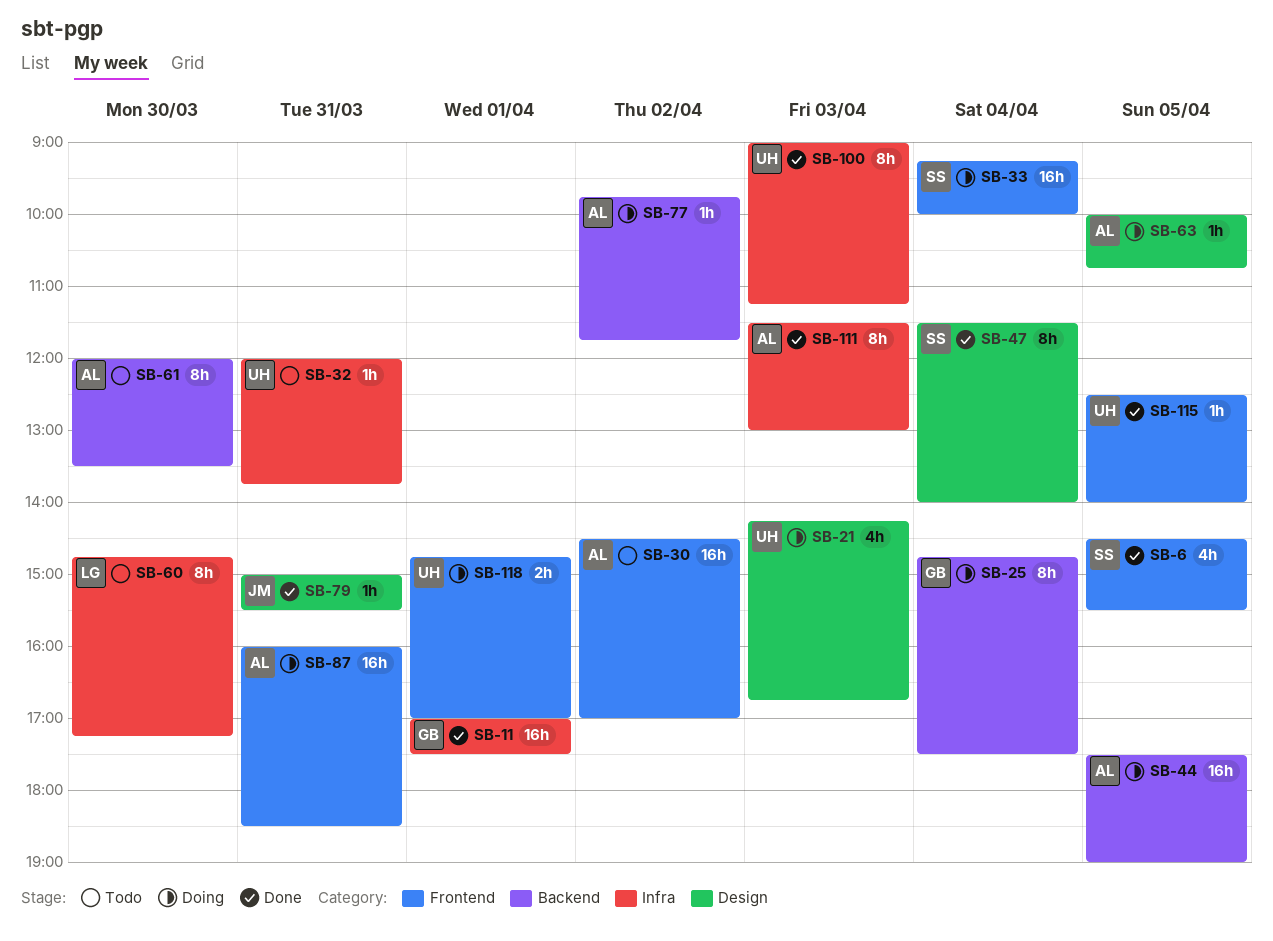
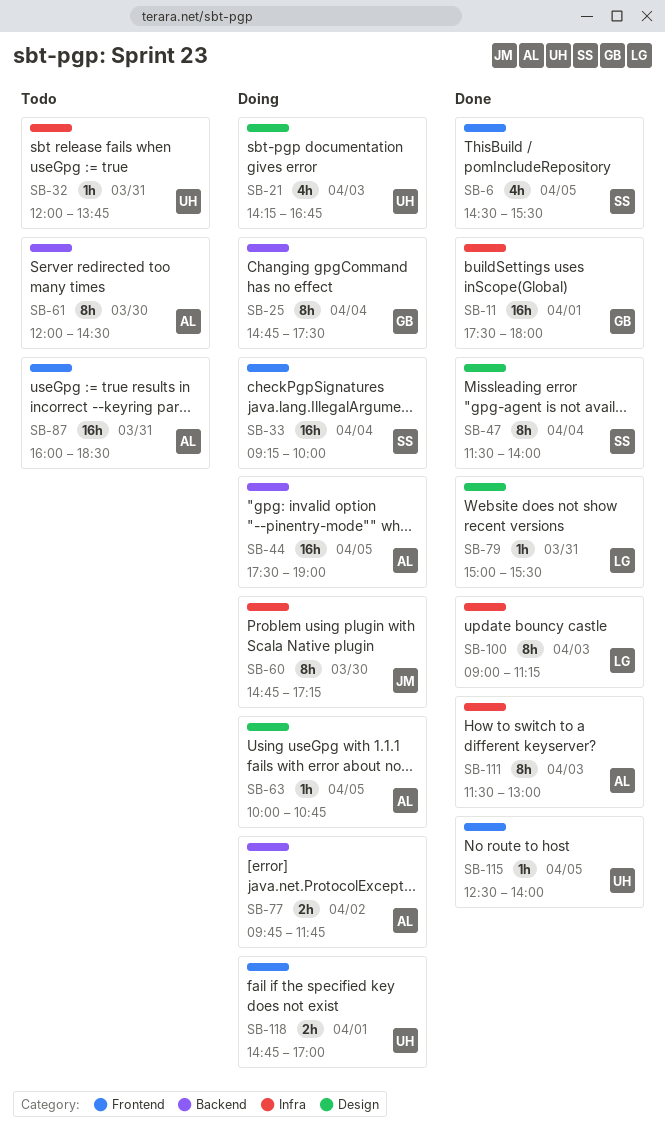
SB-11, begins: 17:00 -> 17:30
SB-11, ends: 17:30 -> 18:00
SB-30: present -> none
SB-60, status: Todo -> Doing
SB-60, owner: LG -> JM
SB-61, ends: 13:30 -> 14:30
SB-77, estimate: 1h -> 2h
SB-79, owner: JM -> LG
SB-87, status: Doing -> Todo
SB-100, owner: UH -> LG

